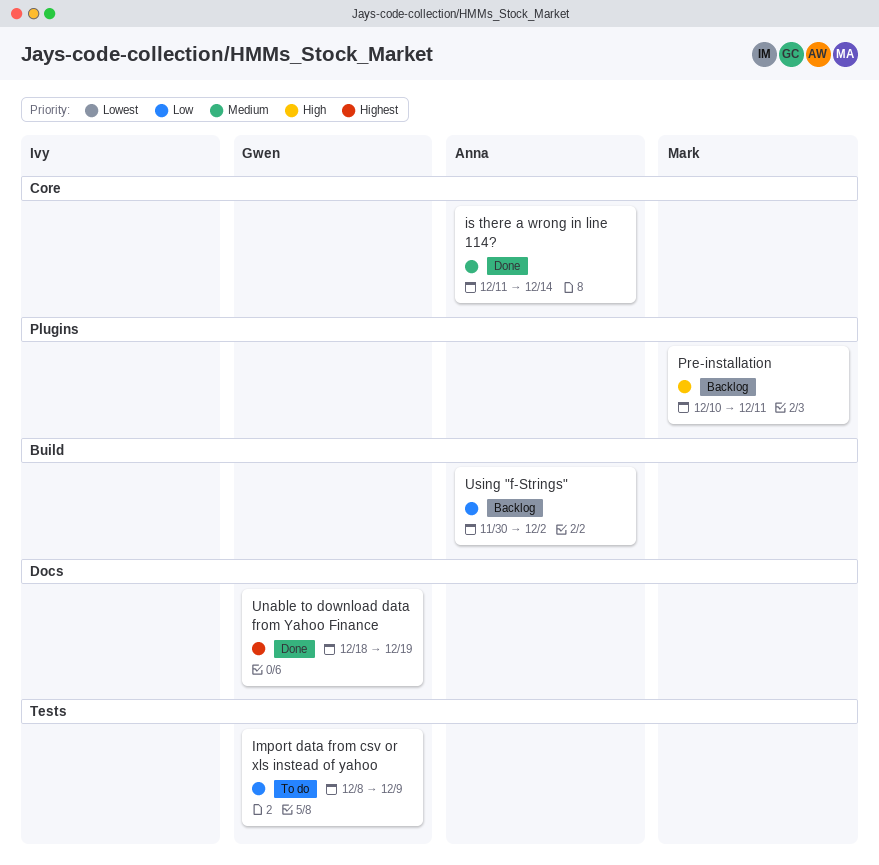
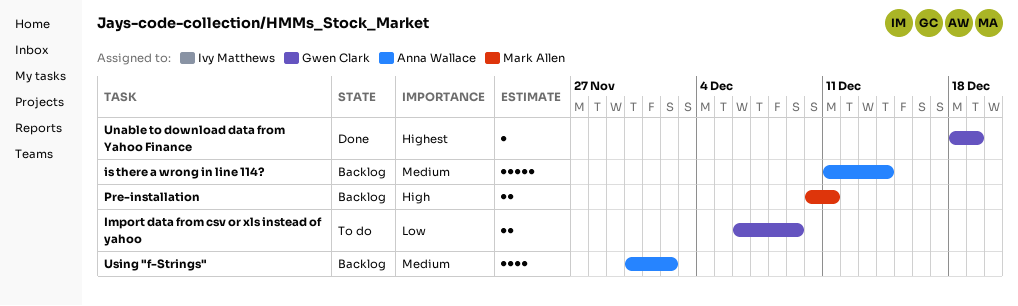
Import data from csv or xls instead of yahoo, start: Dec 8 -> Dec 6
is there a wrong in line 114?, status: Done -> Backlog
Using "f-Strings", priority: Low -> Medium

